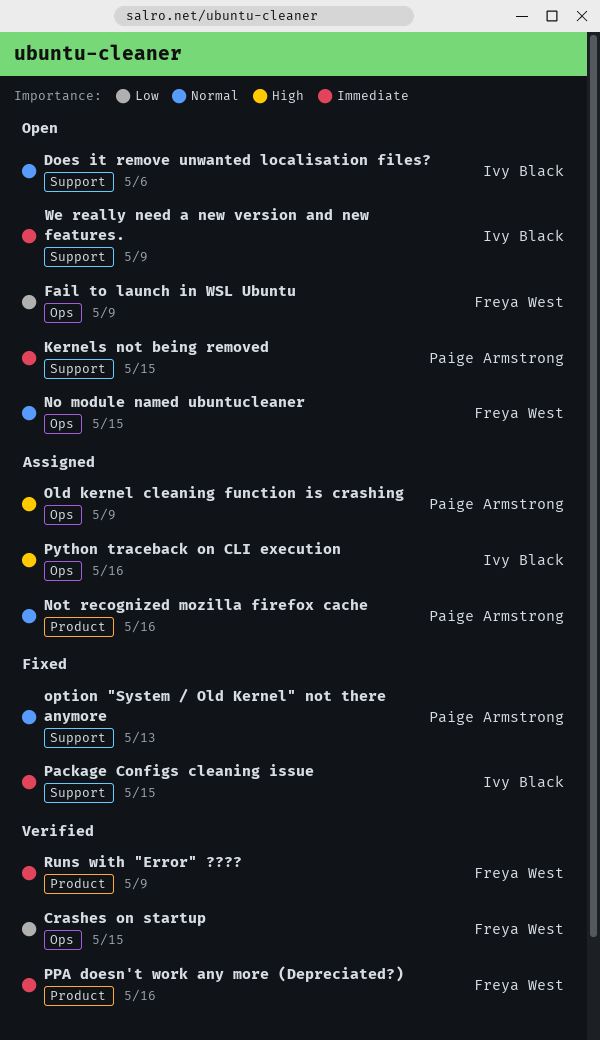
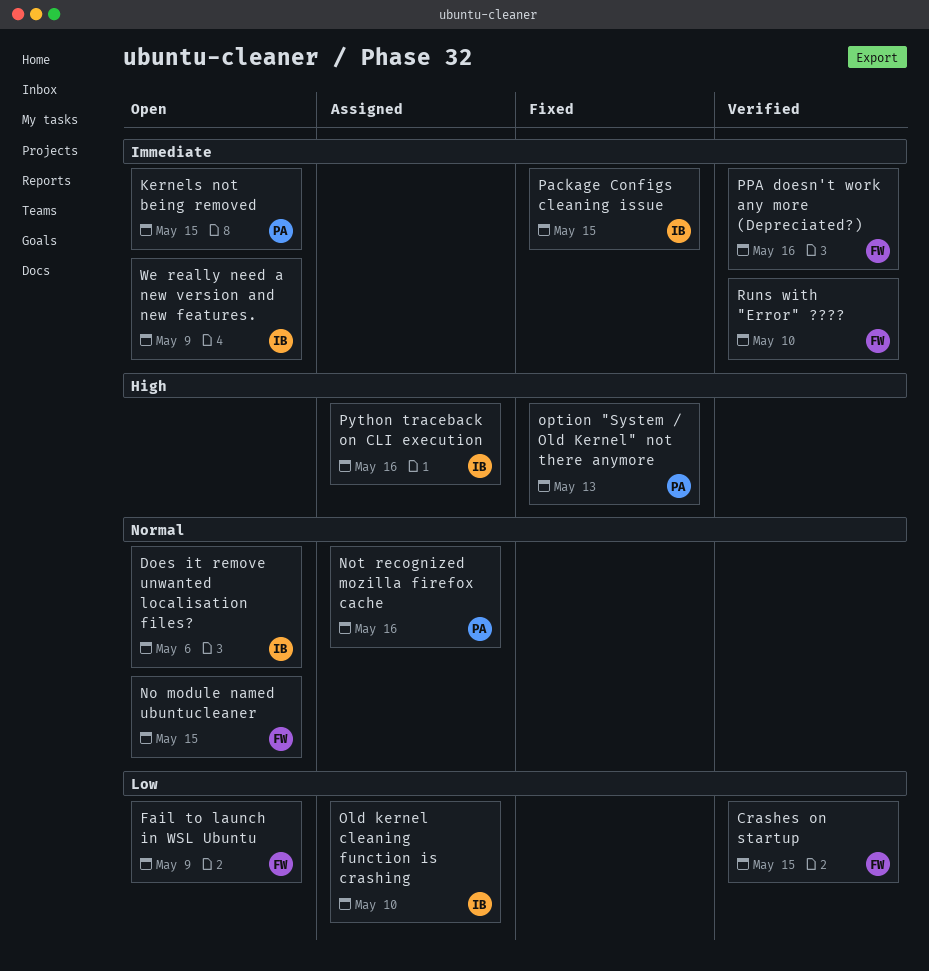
Old kernel cleaning function is crashing, owner: Paige Armstrong -> Ivy Black
Old kernel cleaning function is crashing, priority: High -> Low
Old kernel cleaning function is crashing, due: May 9 -> May 10
option "System / Old Kernel" not there anymore, priority: Normal -> High
Runs with "Error" ????, due: May 9 -> May 10

